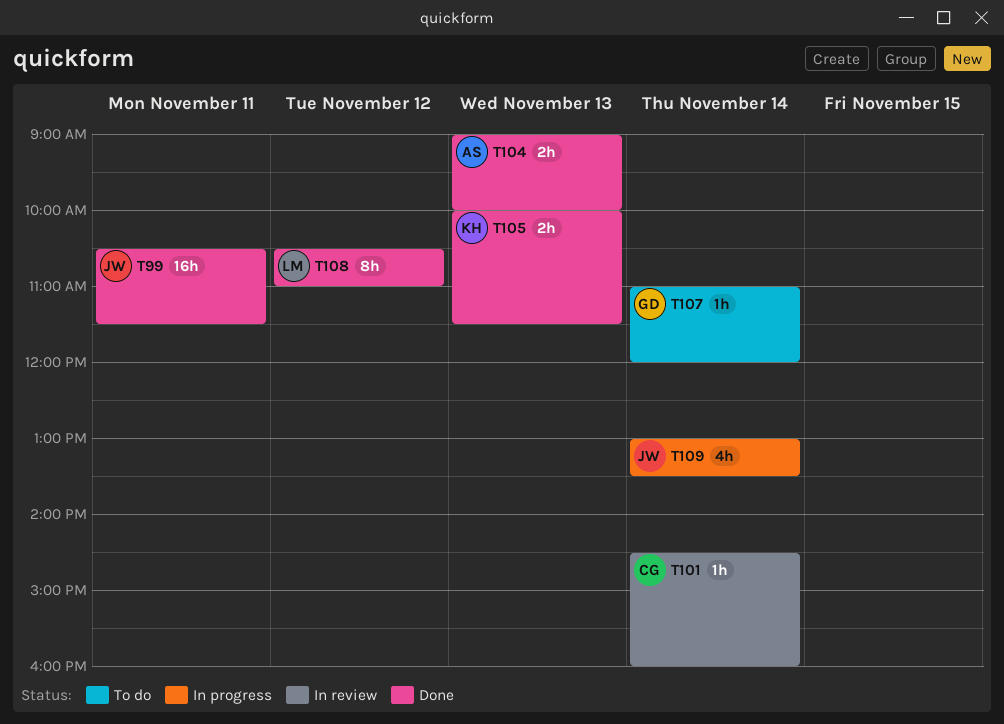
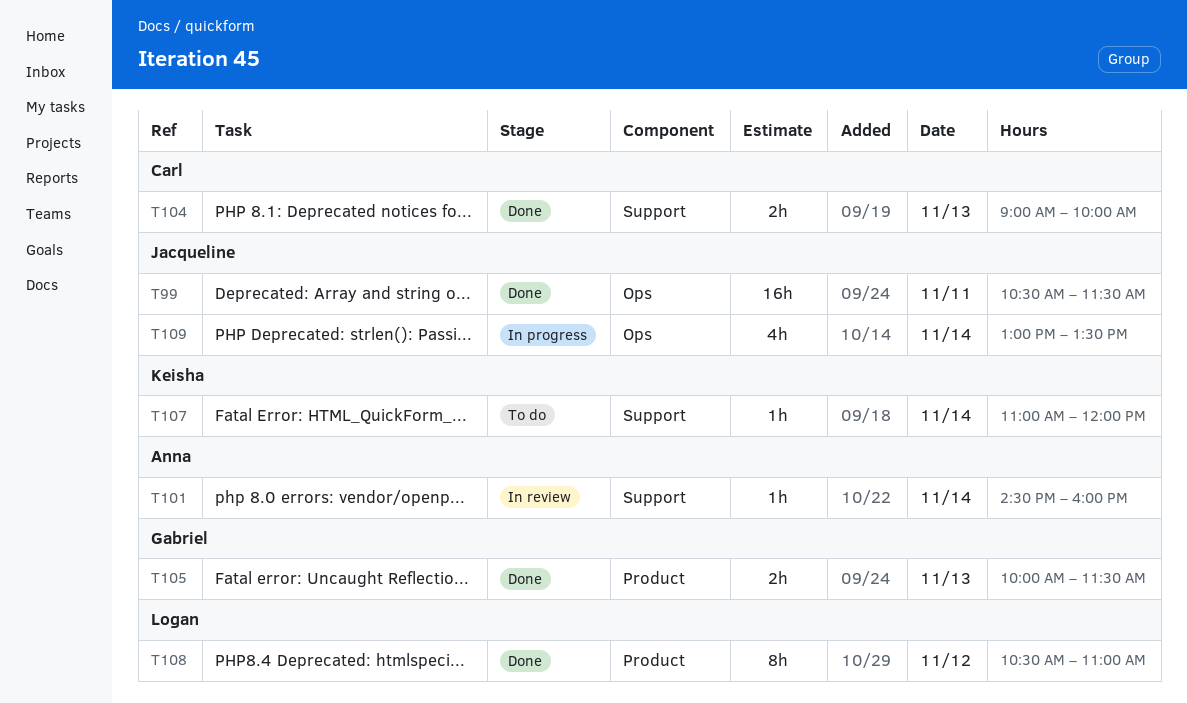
T101, owner: Carl -> Anna
T104, owner: Anna -> Carl
T105, owner: Keisha -> Gabriel
T107, owner: Gabriel -> Keisha

